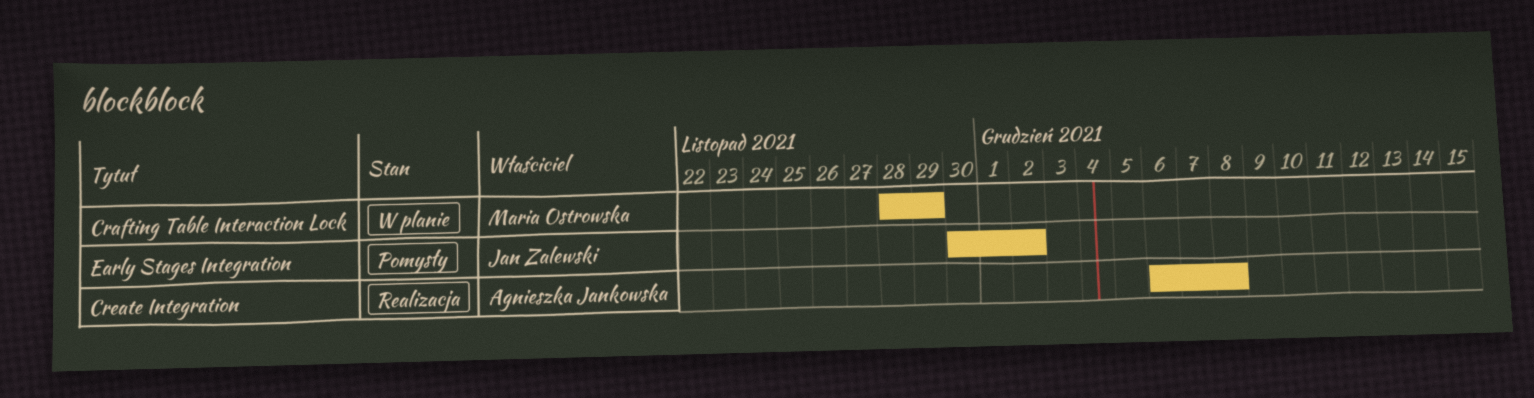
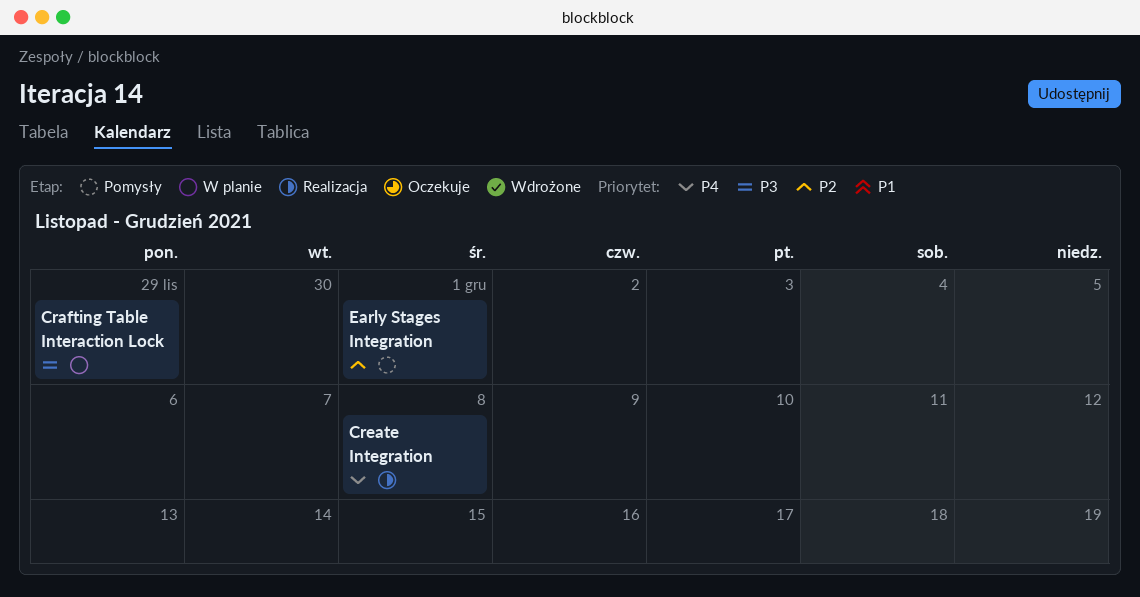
Early Stages Integration, due: Dec 2 -> Dec 1

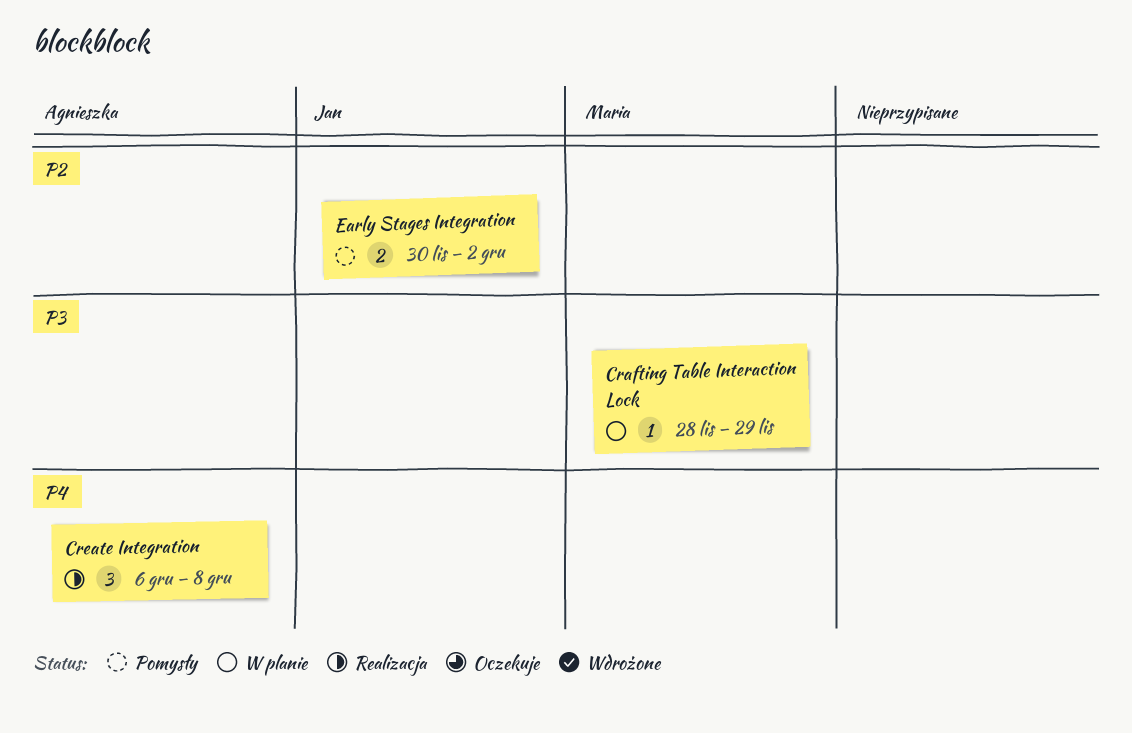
Early Stages Integration, due: Dec 1 -> Dec 2

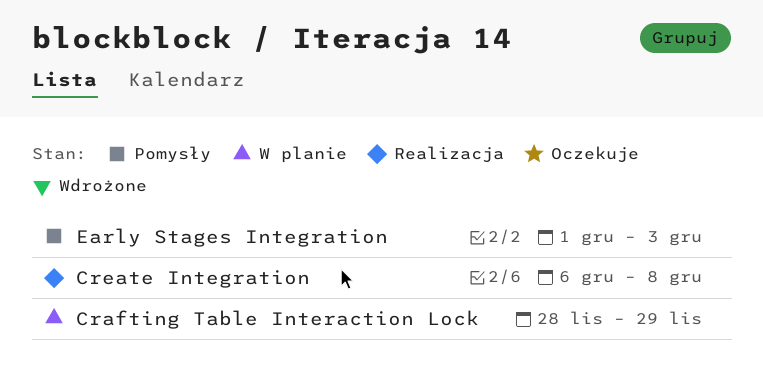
Early Stages Integration, start: Nov 30 -> Dec 1
Early Stages Integration, due: Dec 2 -> Dec 3

